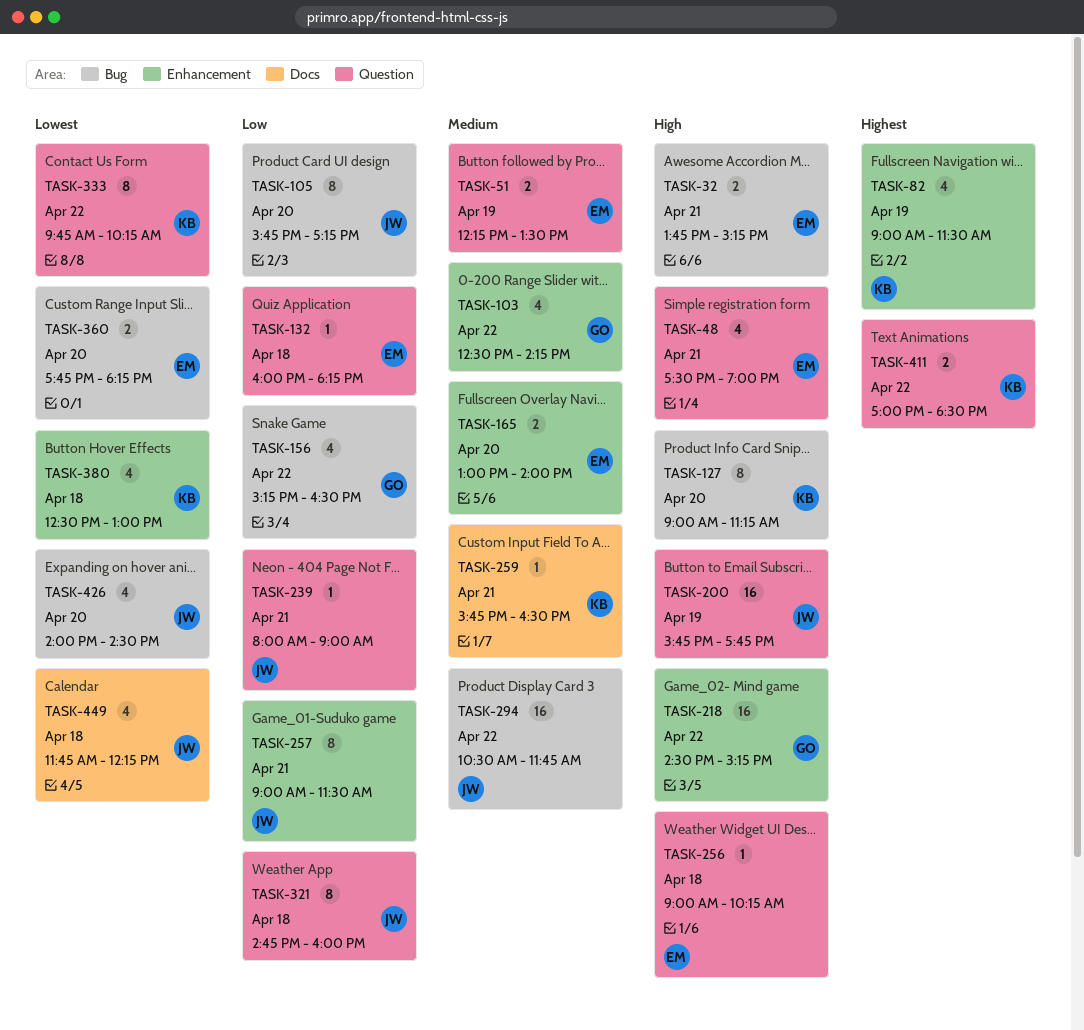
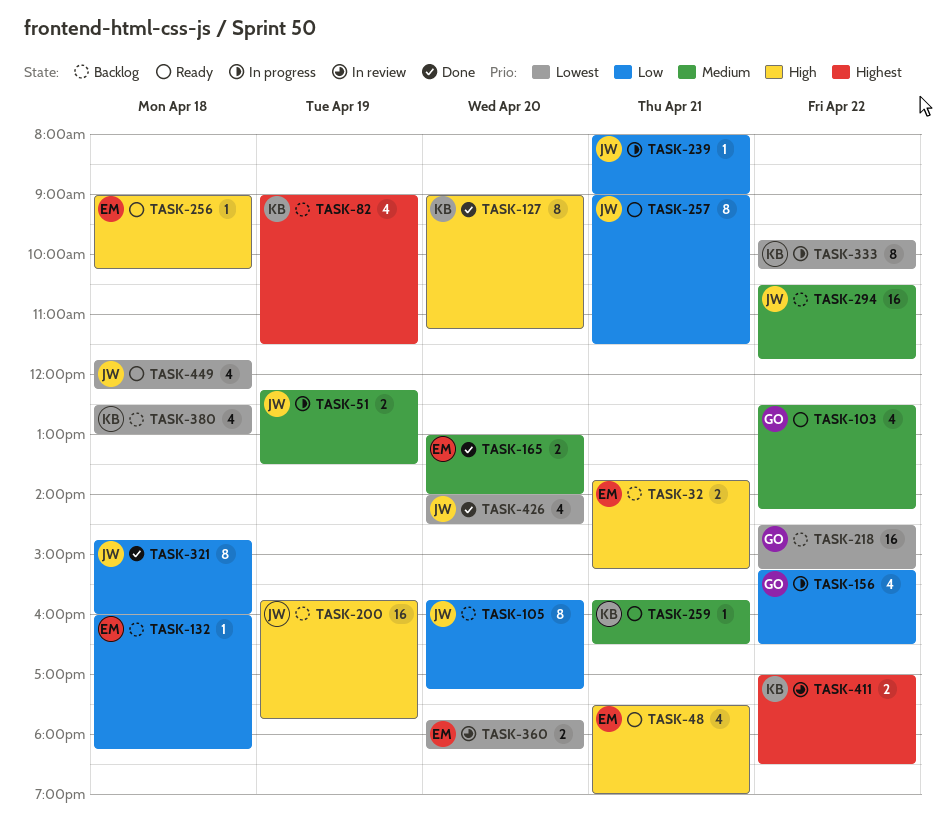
TASK-51, owner: EM -> JW
TASK-218, priority: High -> Lowest

